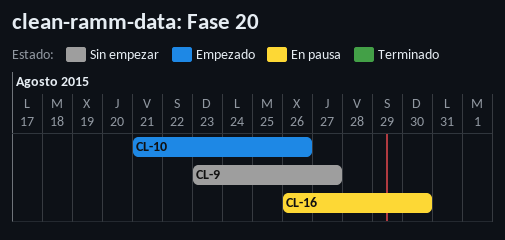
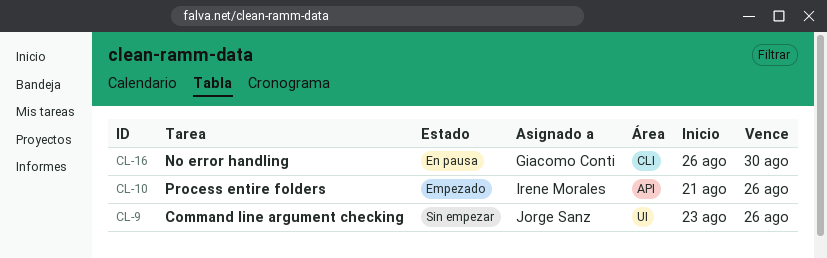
CL-9, due: Aug 27 -> Aug 26

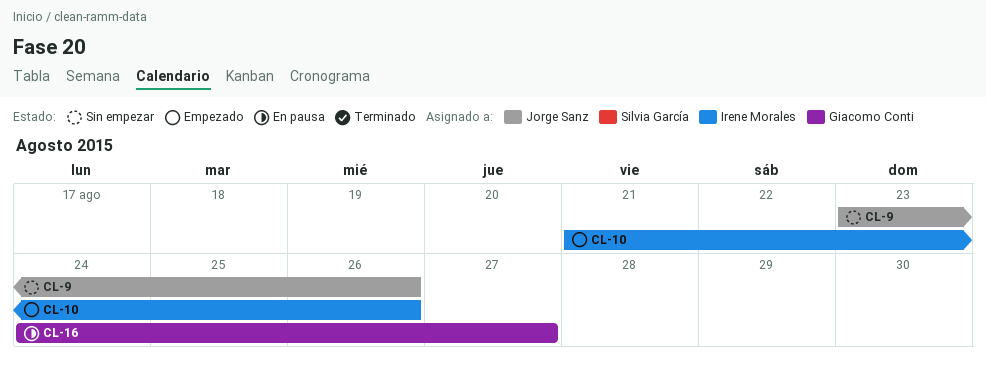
CL-16, start: Aug 26 -> Aug 24
CL-16, due: Aug 30 -> Aug 27

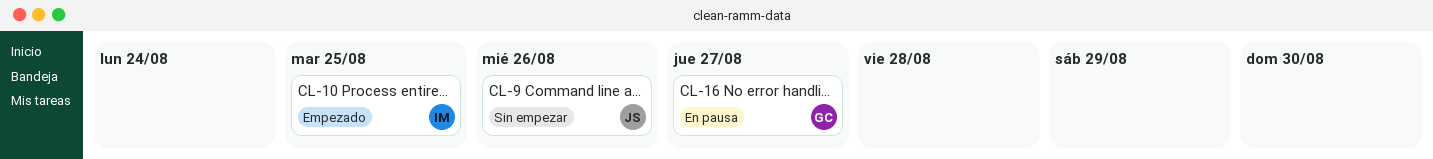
CL-10, due: Aug 26 -> Aug 25

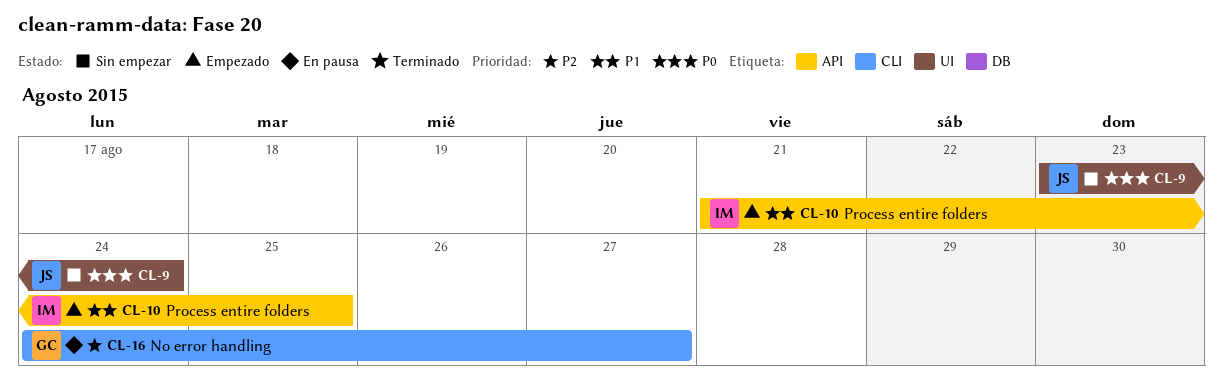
CL-9, due: Aug 26 -> Aug 24

